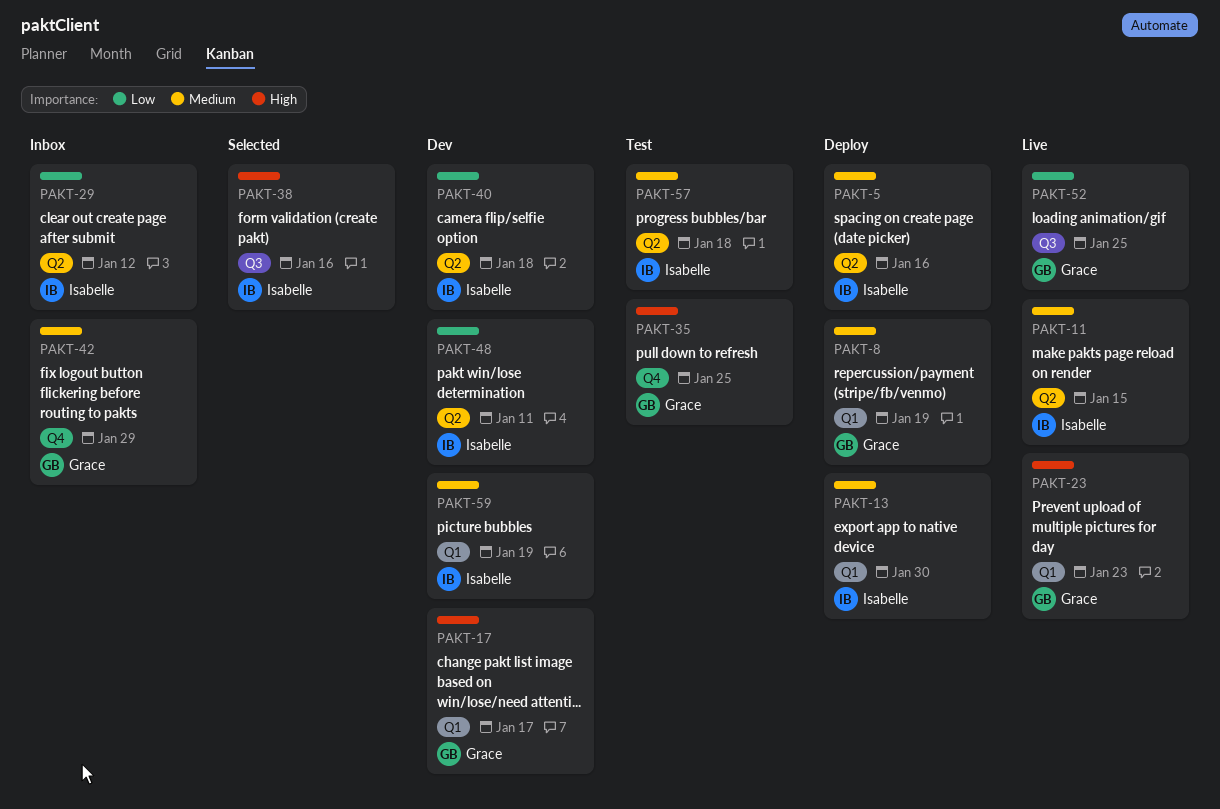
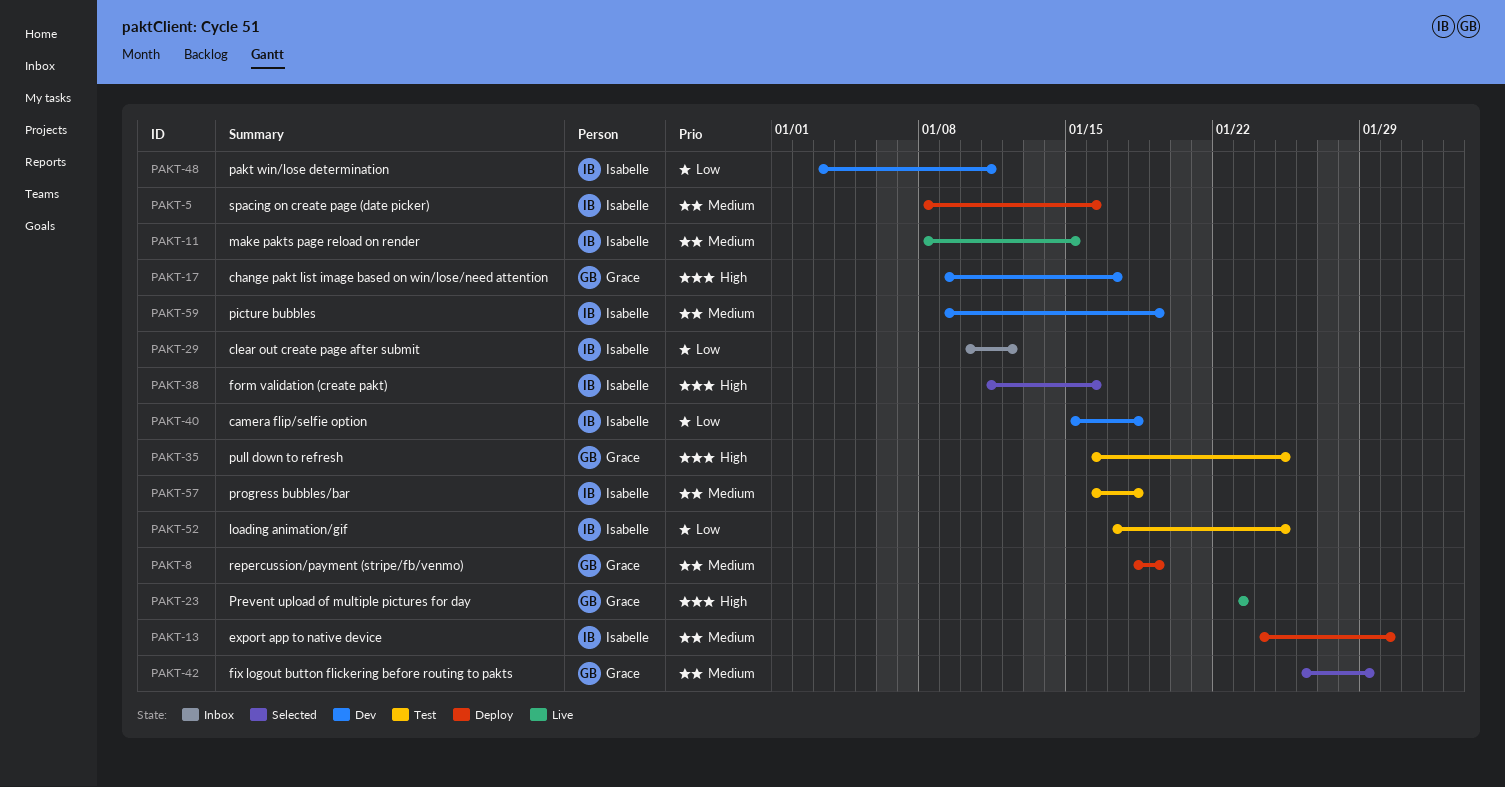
PAKT-42, status: Inbox -> Selected
PAKT-52, status: Live -> Test
PAKT-52, owner: Grace -> Isabelle

